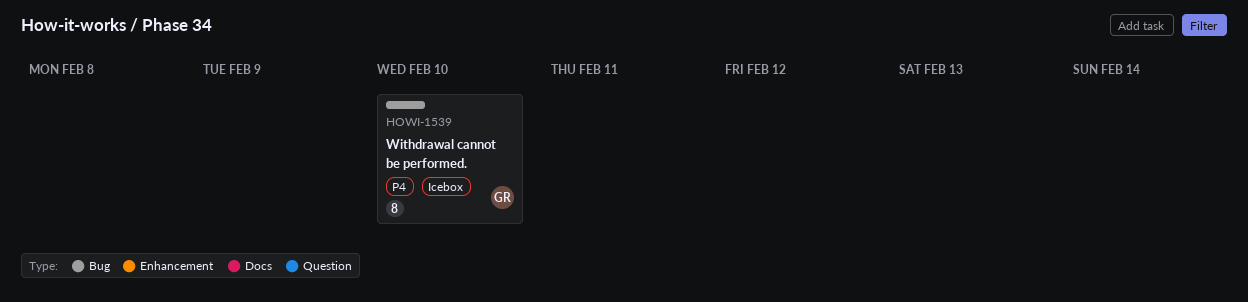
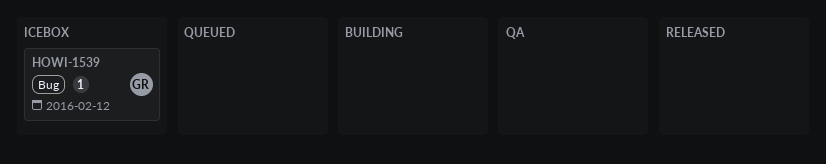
HOWI-1539, estimate: 8 -> 1
HOWI-1539, due: Feb 10 -> Feb 12

